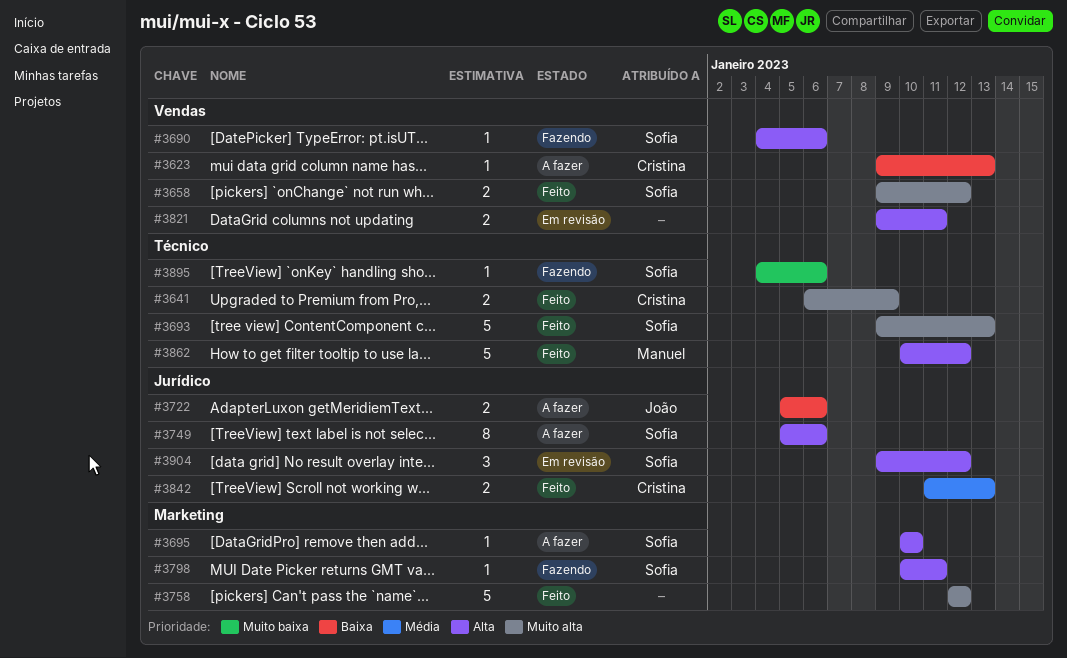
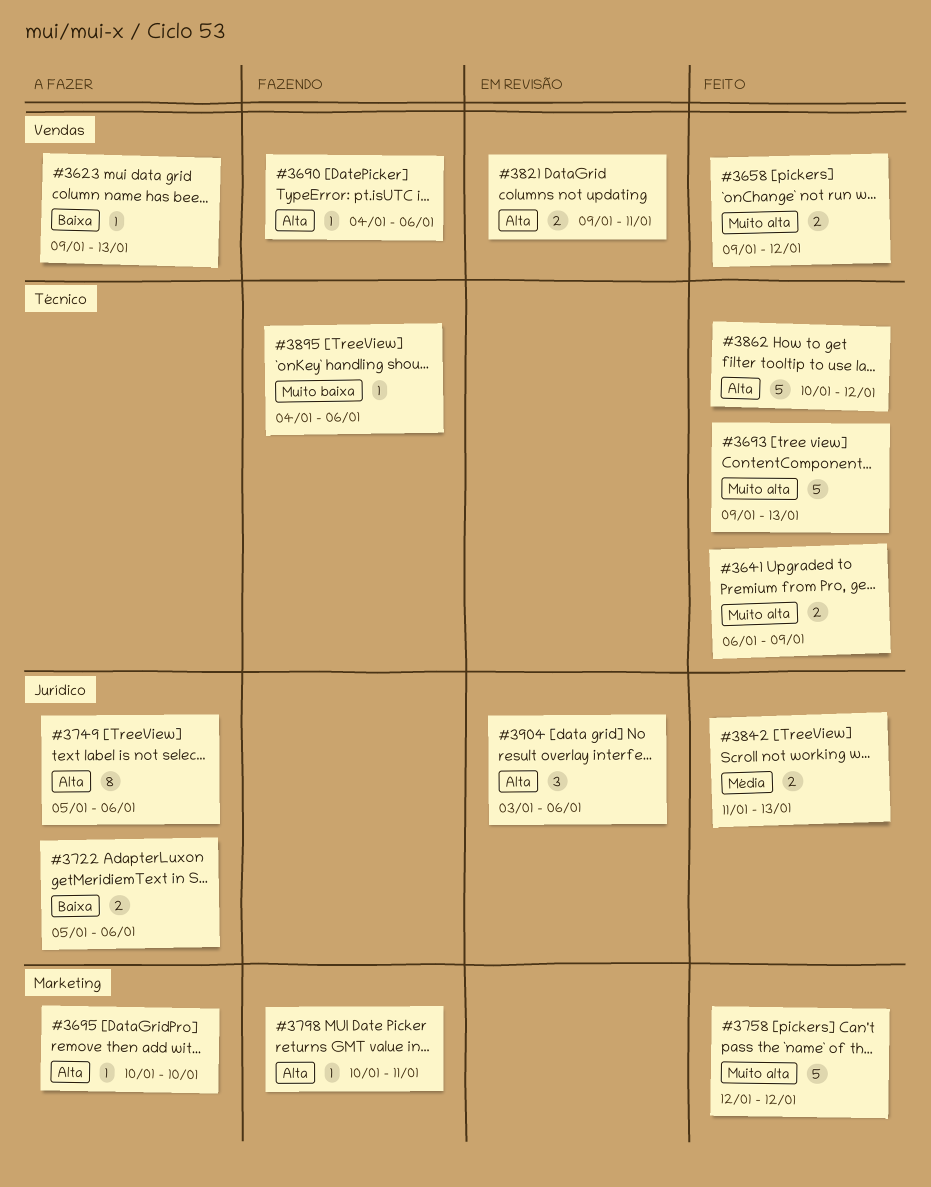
#3904, start: Jan 9 -> Jan 3
#3904, due: Jan 12 -> Jan 6

